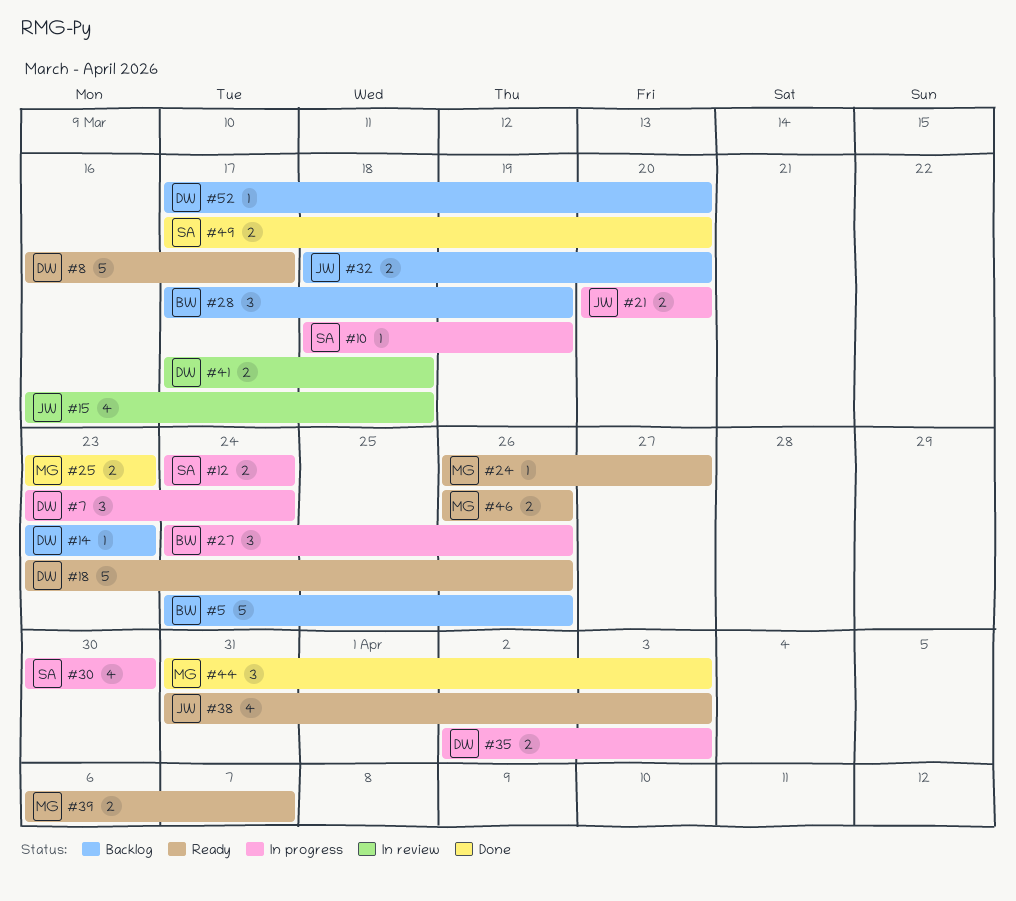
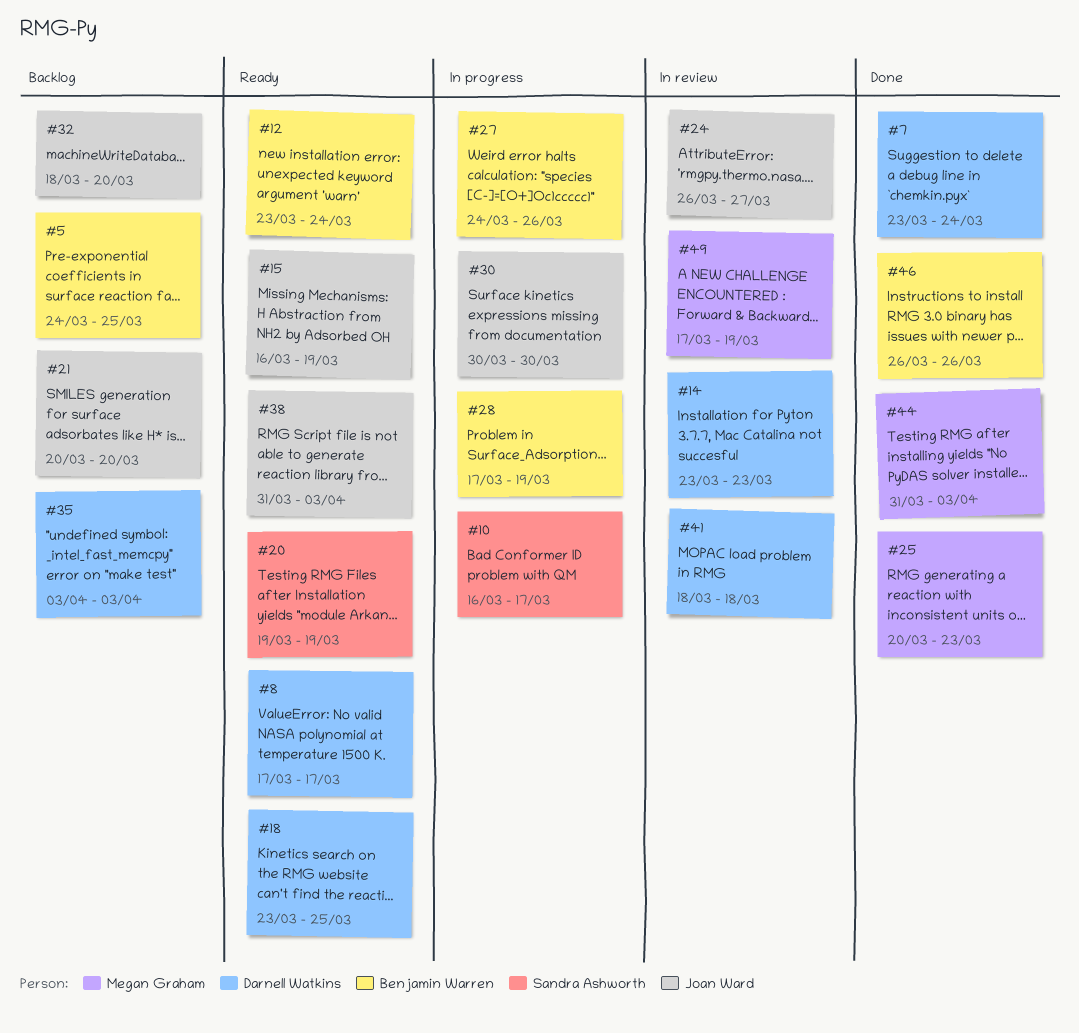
#5, due: Mar 26 -> Mar 25
#7, status: In progress -> Done
#8, start: Mar 16 -> Mar 17
#10, start: Mar 18 -> Mar 16
#10, due: Mar 19 -> Mar 17
#12, status: In progress -> Ready
#12, owner: Sandra Ashworth -> Benjamin Warren
#12, start: Mar 24 -> Mar 23
#14, status: Backlog -> In review
#15, status: In review -> Ready
#15, due: Mar 18 -> Mar 19
#18, due: Mar 26 -> Mar 25
#20: none -> present
#21, status: In progress -> Backlog
#24, status: Ready -> In review
#24, owner: Megan Graham -> Joan Ward
#25, start: Mar 23 -> Mar 20
#28, status: Backlog -> In progress
#30, owner: Sandra Ashworth -> Joan Ward
#35, status: In progress -> Backlog
#35, start: Apr 2 -> Apr 3
#39: present -> none
#41, start: Mar 17 -> Mar 18
#46, status: Ready -> Done
#46, owner: Megan Graham -> Benjamin Warren
#49, status: Done -> In review
#49, owner: Sandra Ashworth -> Megan Graham
#49, due: Mar 20 -> Mar 19
#52: present -> none

